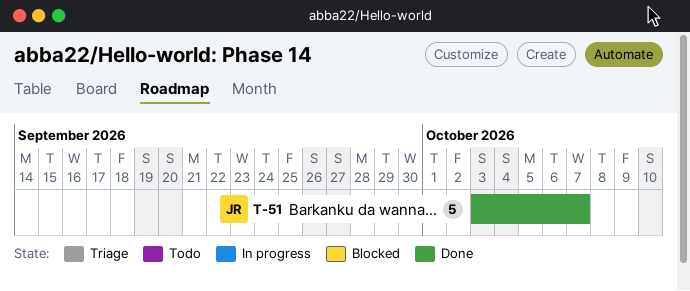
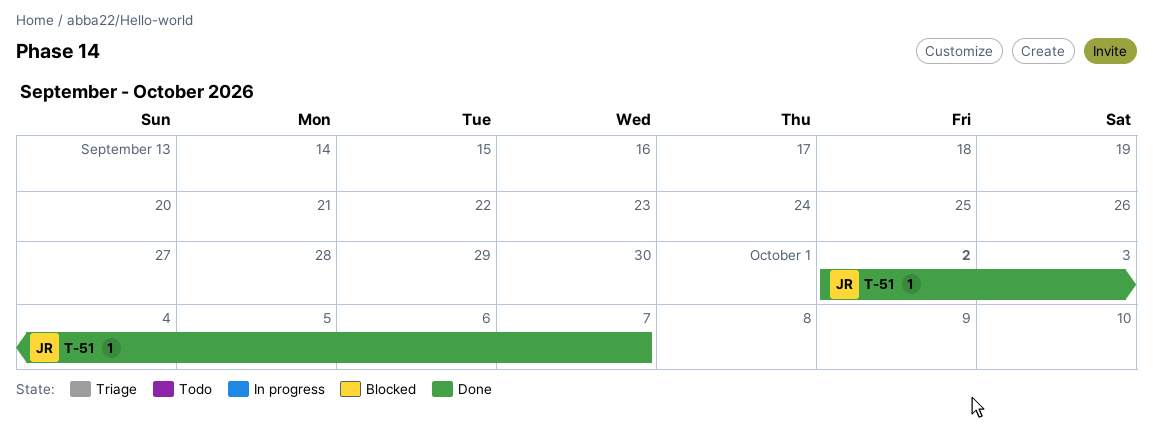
T-51, estimate: 5 -> 1
T-51, start: Oct 3 -> Oct 2

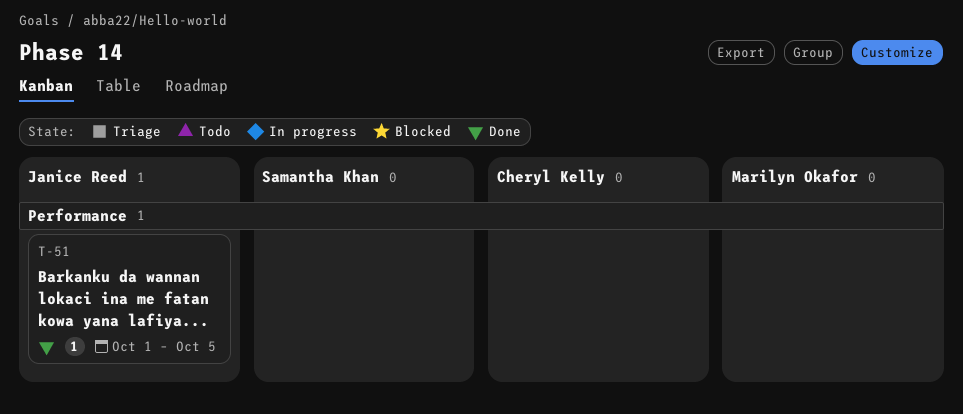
T-51, start: Oct 2 -> Oct 1
T-51, due: Oct 7 -> Oct 5

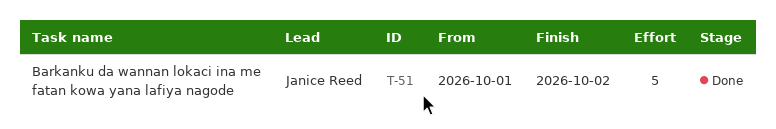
T-51, estimate: 1 -> 5
T-51, due: Oct 5 -> Oct 2

